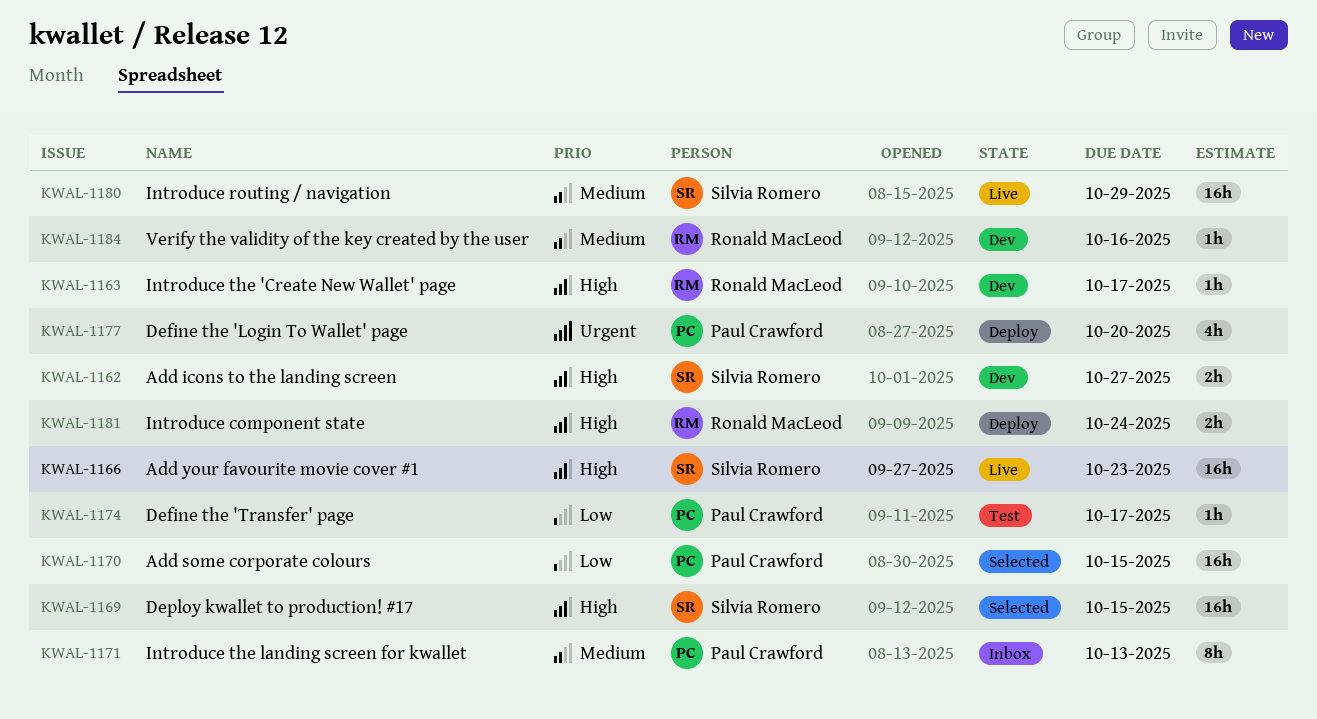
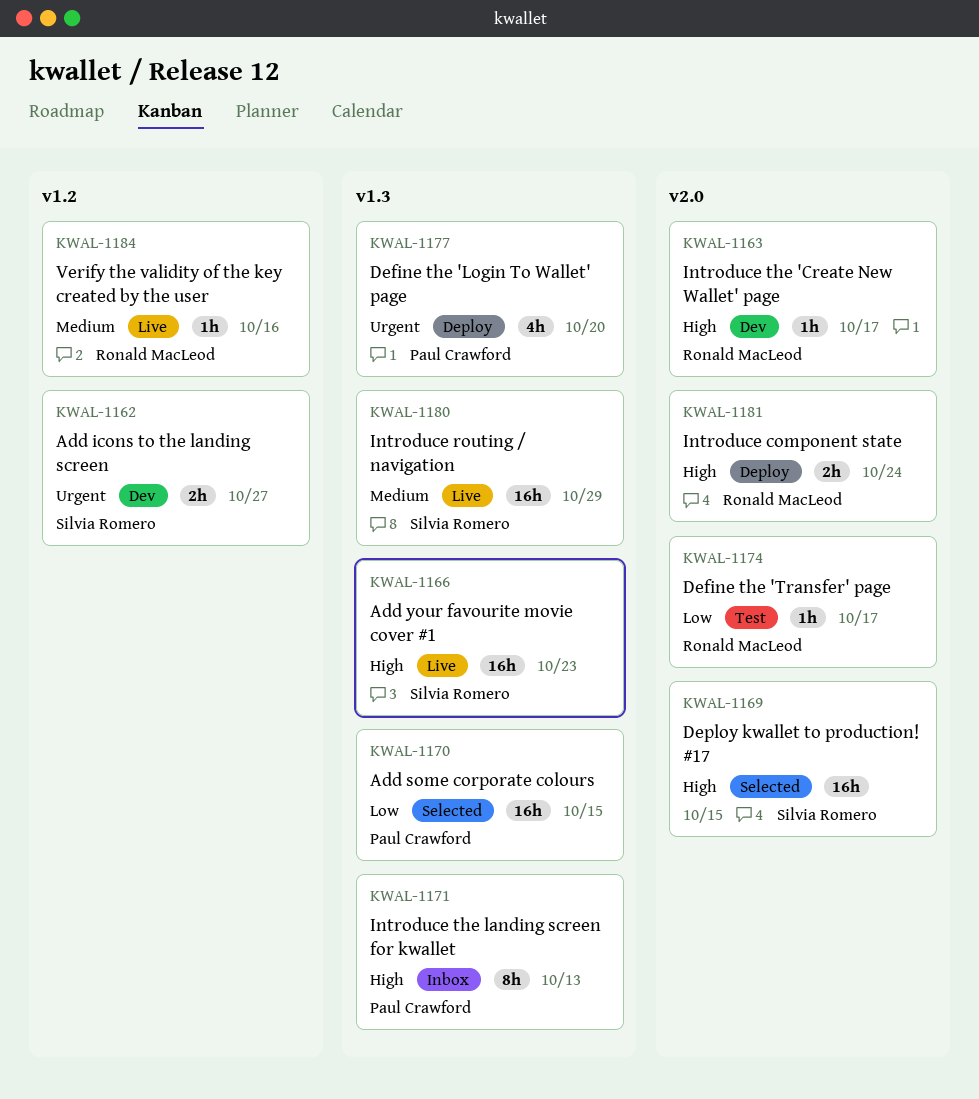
KWAL-1162, priority: High -> Urgent
KWAL-1171, priority: Medium -> High
KWAL-1174, owner: Paul Crawford -> Ronald MacLeod
KWAL-1184, status: Dev -> Live

